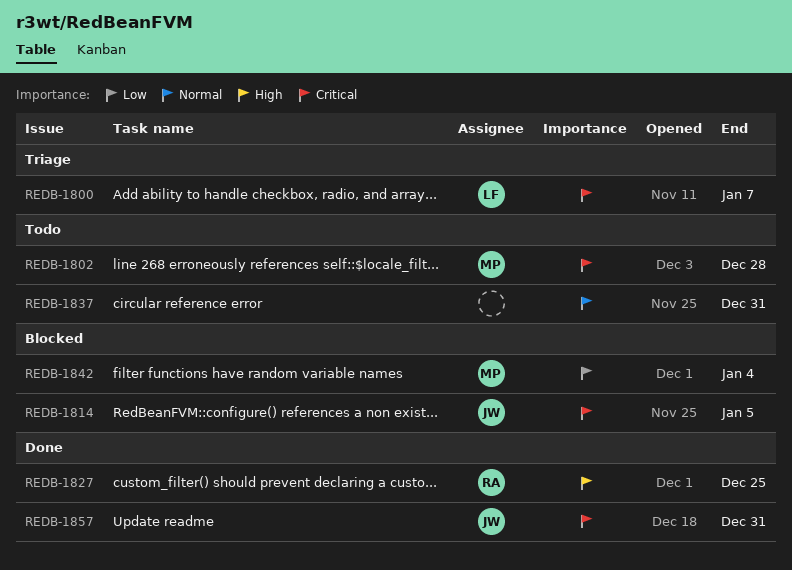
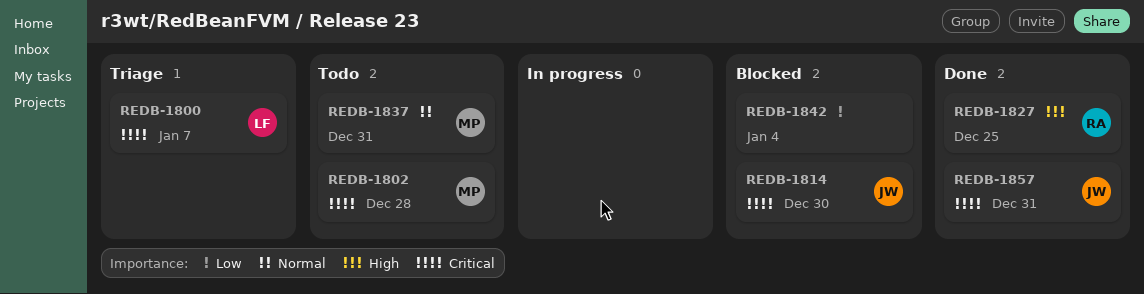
REDB-1814, due: Jan 5 -> Dec 30
REDB-1837, owner: none -> MP
REDB-1842, owner: MP -> none

